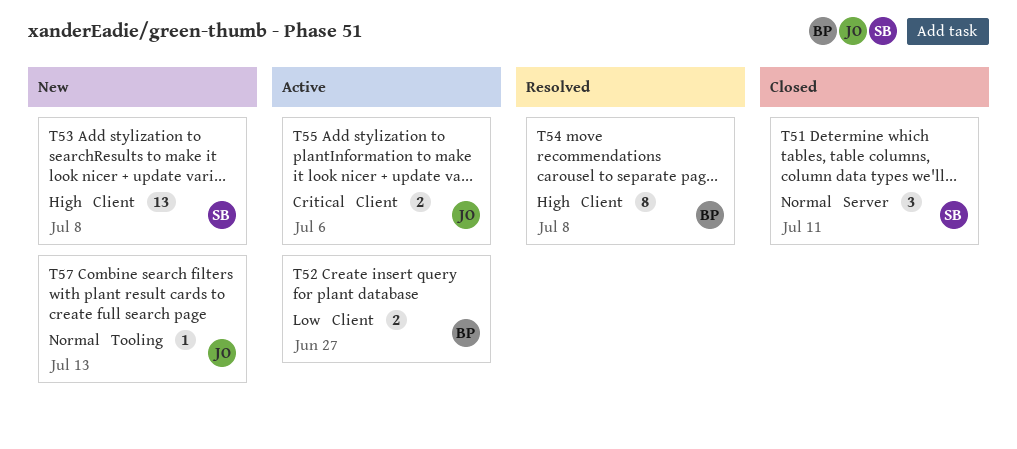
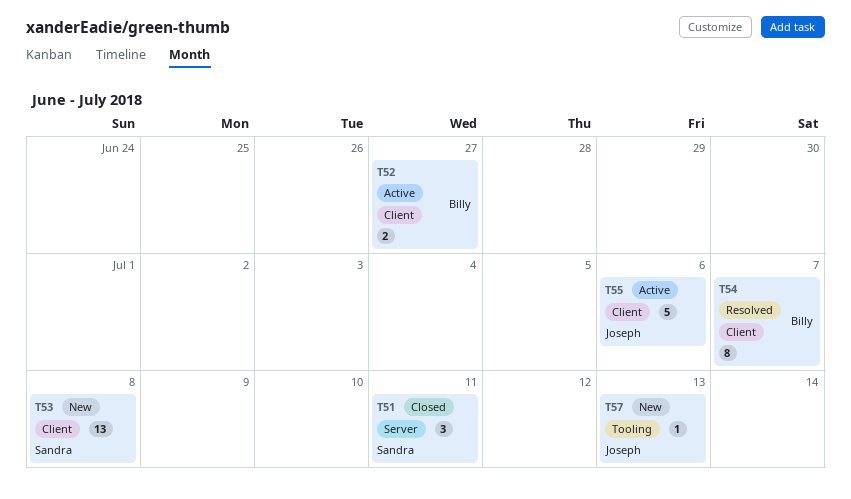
T54, due: Jul 8 -> Jul 7
T55, estimate: 2 -> 5

